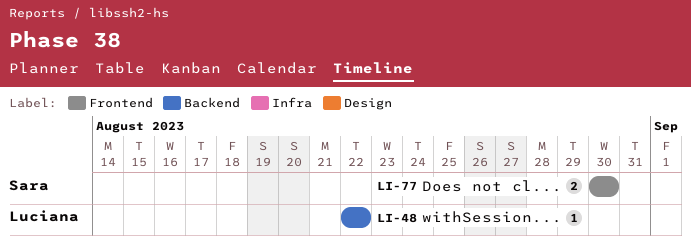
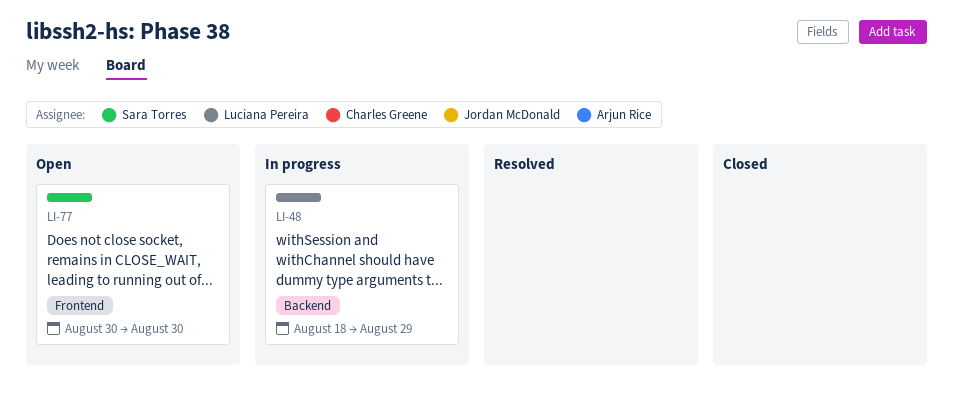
LI-48, start: Aug 22 -> Aug 18
LI-48, due: Aug 22 -> Aug 29

